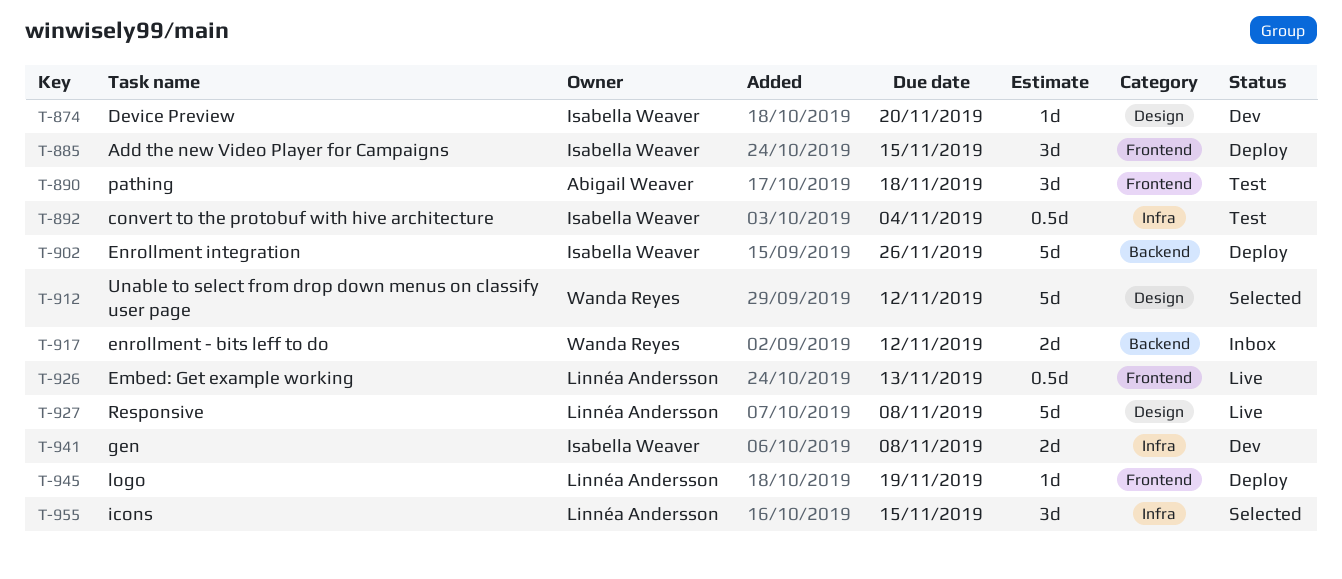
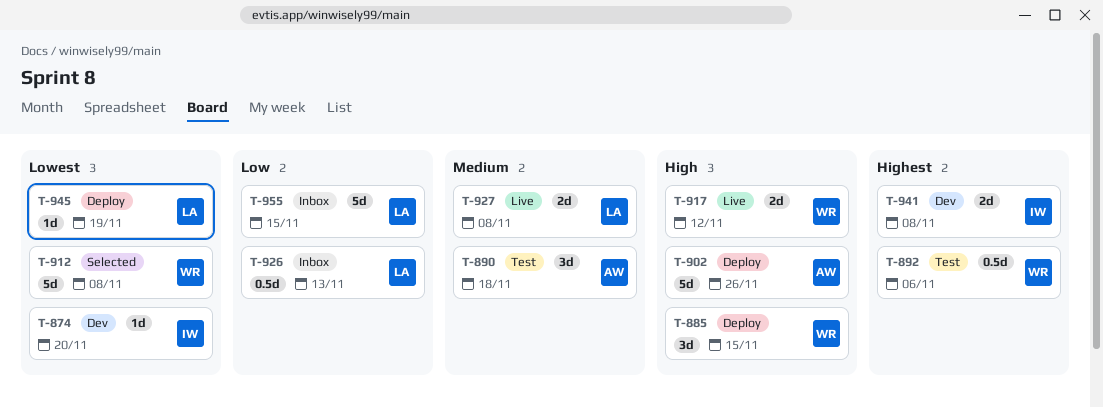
T-885, owner: Isabella Weaver -> Wanda Reyes
T-892, owner: Isabella Weaver -> Wanda Reyes
T-892, due: Nov 4 -> Nov 6
T-902, owner: Isabella Weaver -> Abigail Weaver
T-912, due: Nov 12 -> Nov 8
T-917, status: Inbox -> Live
T-926, status: Live -> Inbox
T-927, estimate: 5d -> 2d
T-955, status: Selected -> Inbox
T-955, estimate: 3d -> 5d

